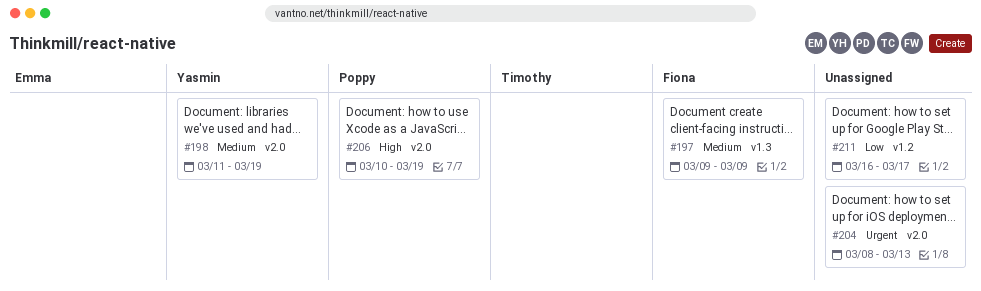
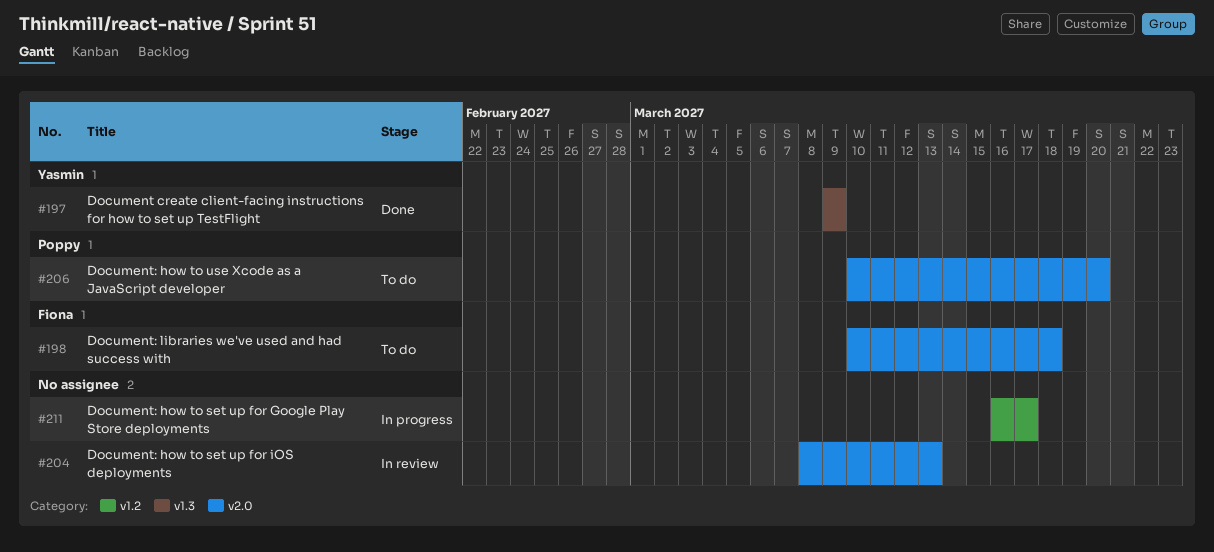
#197, owner: Fiona -> Yasmin
#198, owner: Yasmin -> Fiona
#198, start: Mar 11 -> Mar 10
#198, due: Mar 19 -> Mar 18
#206, due: Mar 19 -> Mar 20

